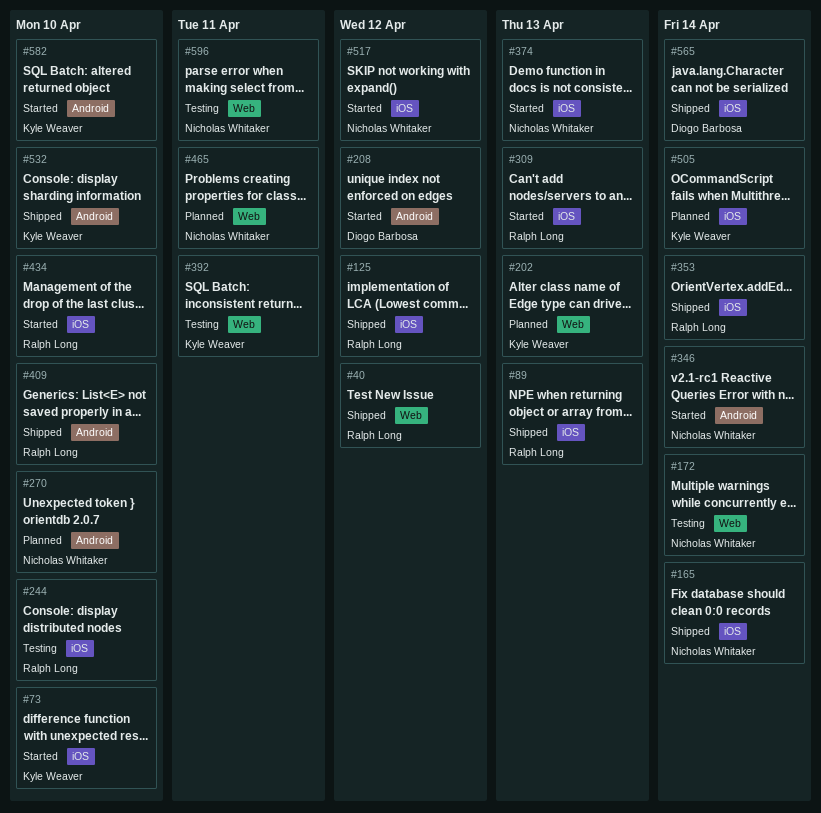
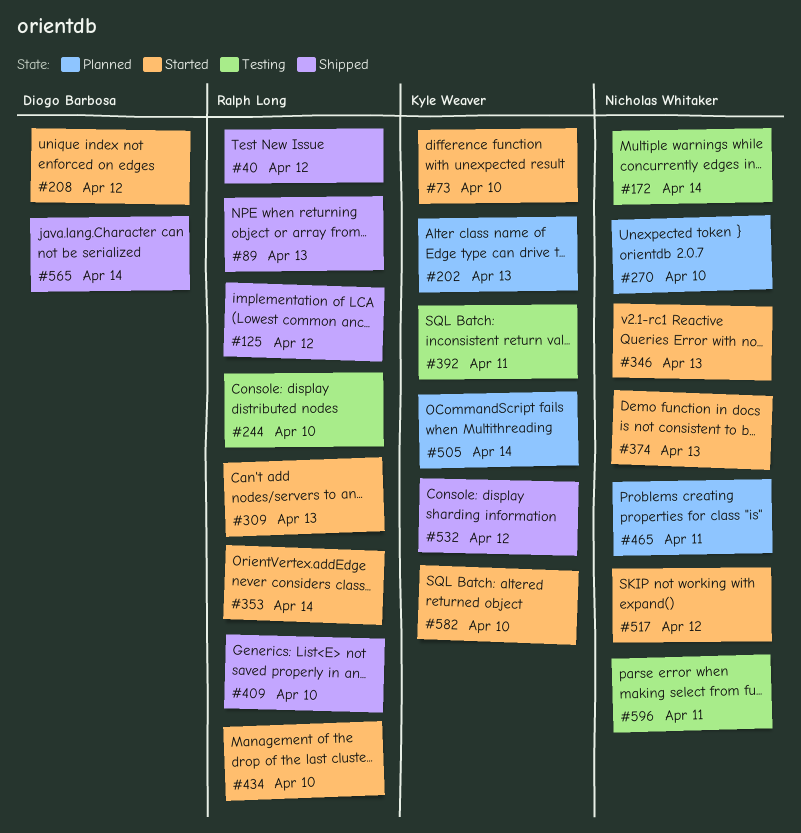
#165: present -> none
#346, due: Apr 14 -> Apr 13
#353, status: Shipped -> Started
#532, due: Apr 10 -> Apr 12

